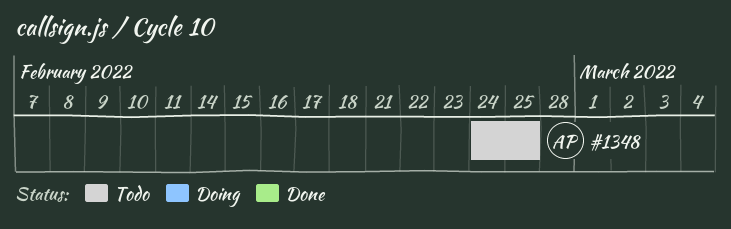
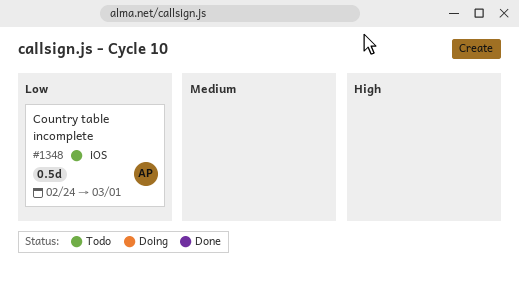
#1348, due: Feb 25 -> Mar 1

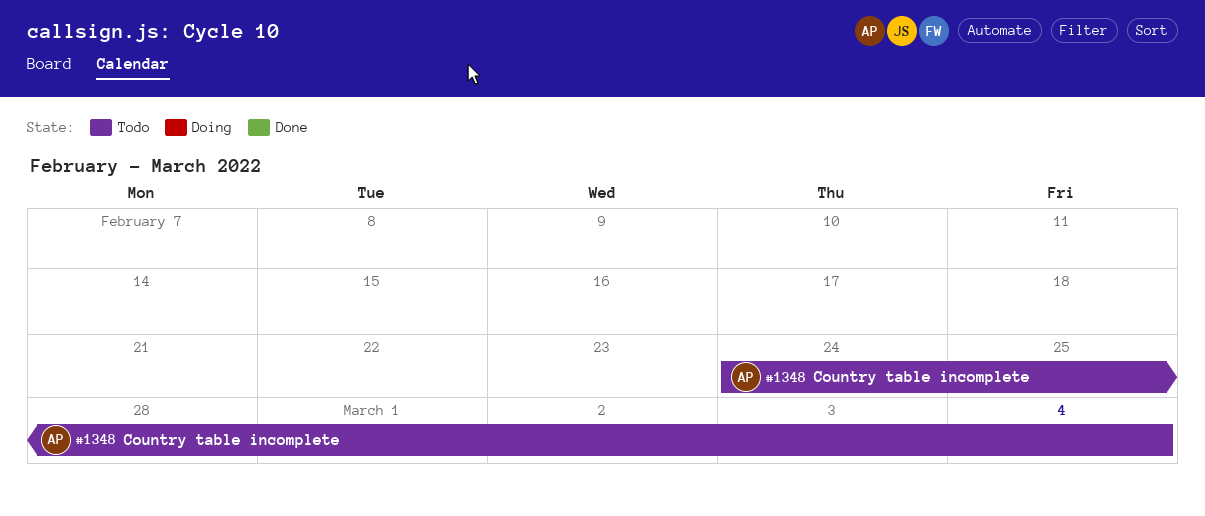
#1348, due: Mar 1 -> Mar 4

